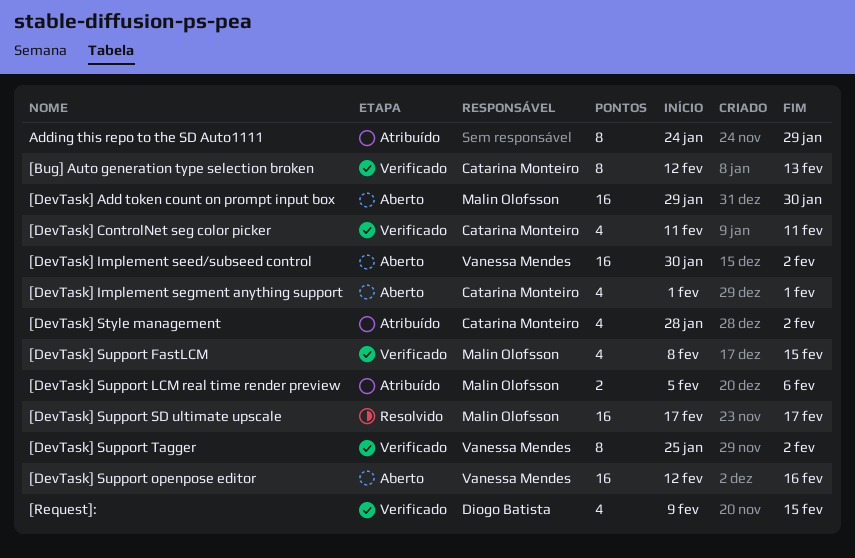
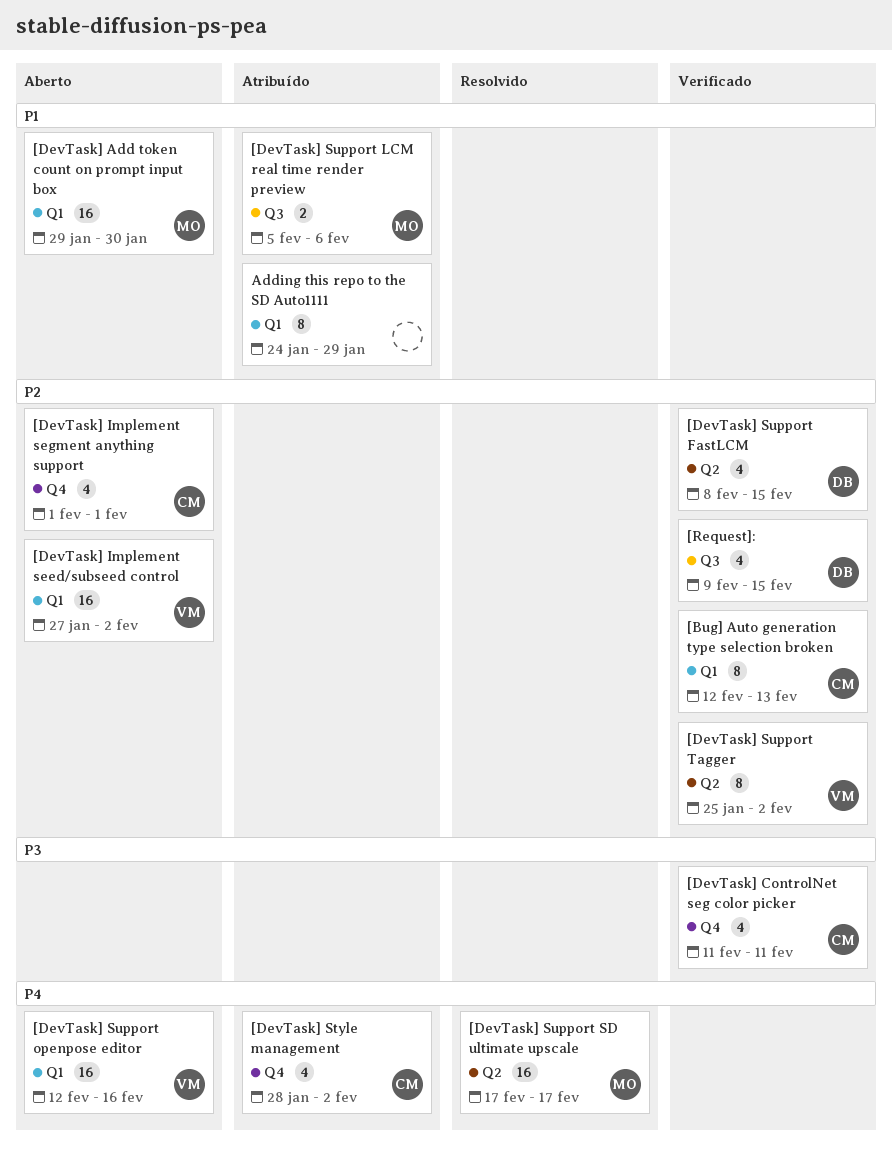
[DevTask] Implement seed/subseed control, start: Jan 30 -> Jan 27
[DevTask] Support FastLCM, owner: Malin Olofsson -> Diogo Batista

